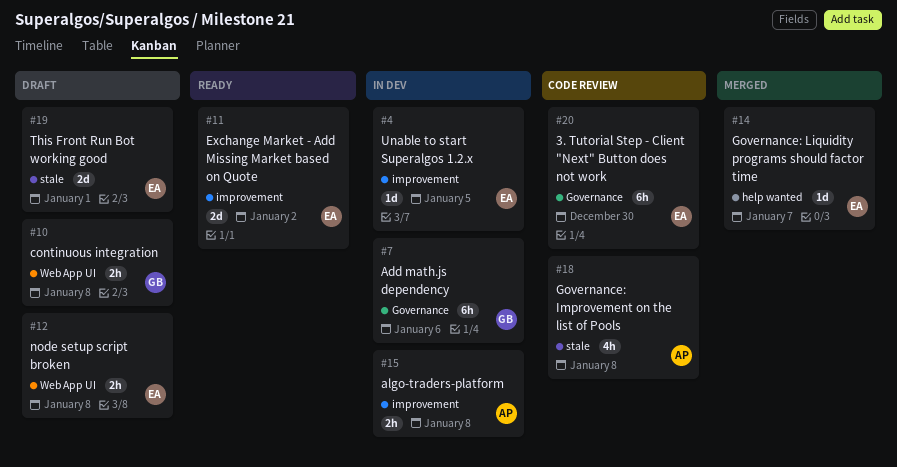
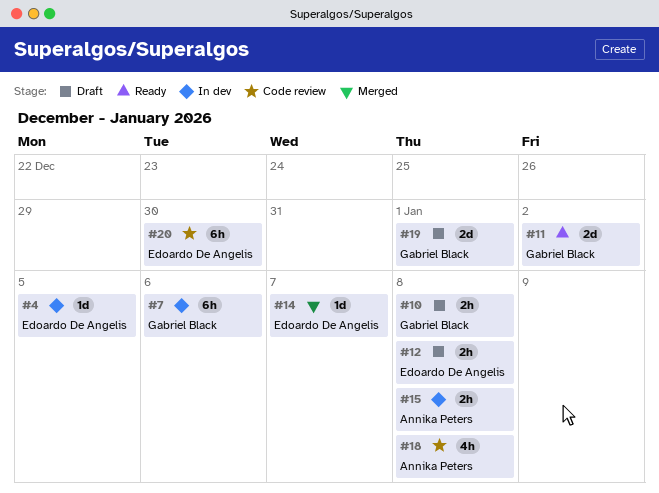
#11, owner: Edoardo De Angelis -> Gabriel Black
#19, owner: Edoardo De Angelis -> Gabriel Black

